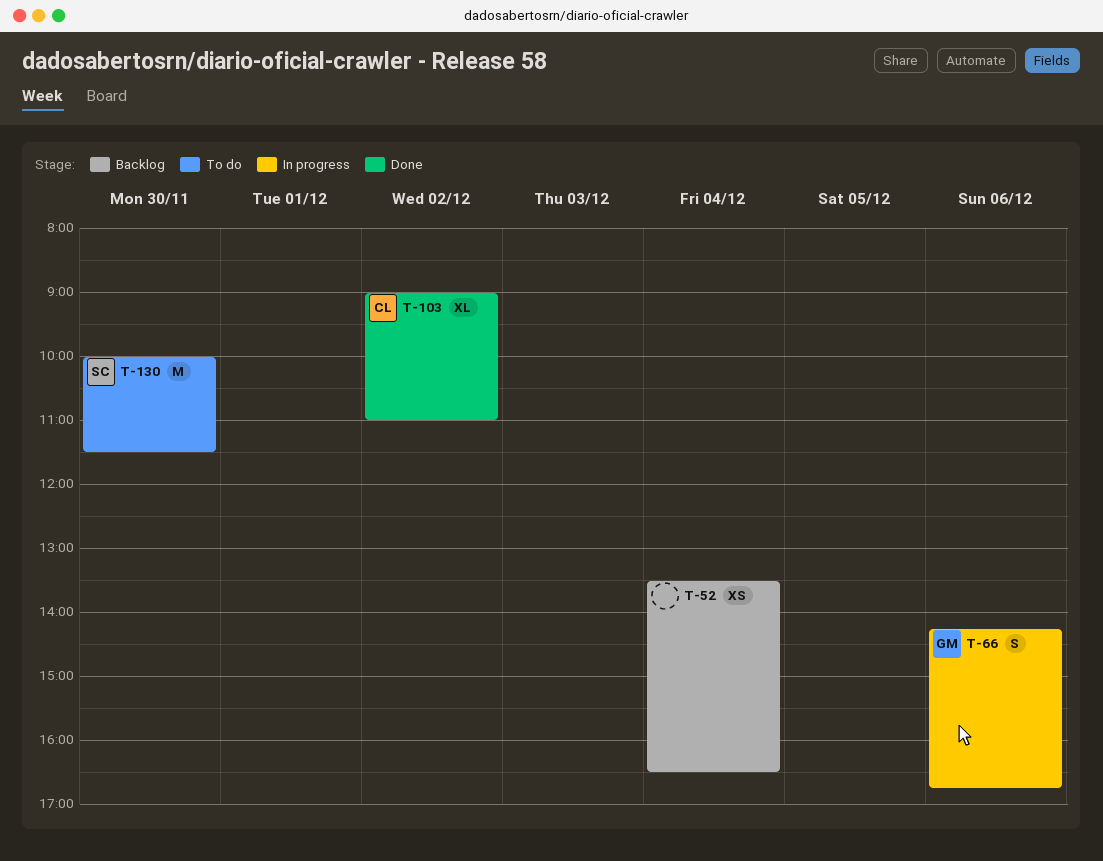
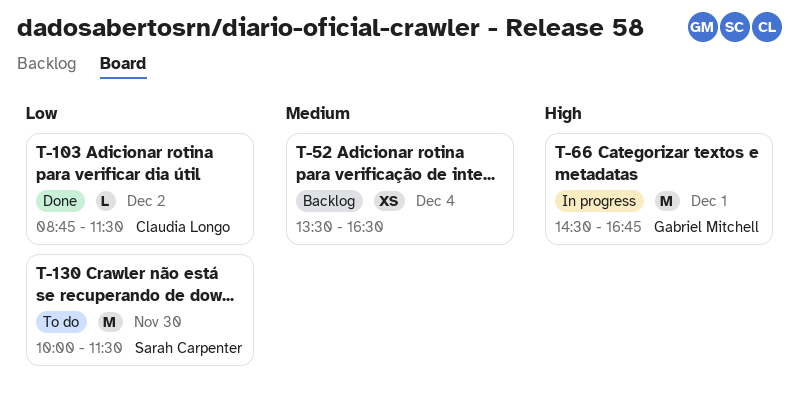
T-66, estimate: S -> M
T-66, day: Dec 6 -> Dec 1
T-66, begins: 14:15 -> 14:30
T-103, estimate: XL -> L
T-103, begins: 09:00 -> 08:45
T-103, ends: 11:00 -> 11:30

